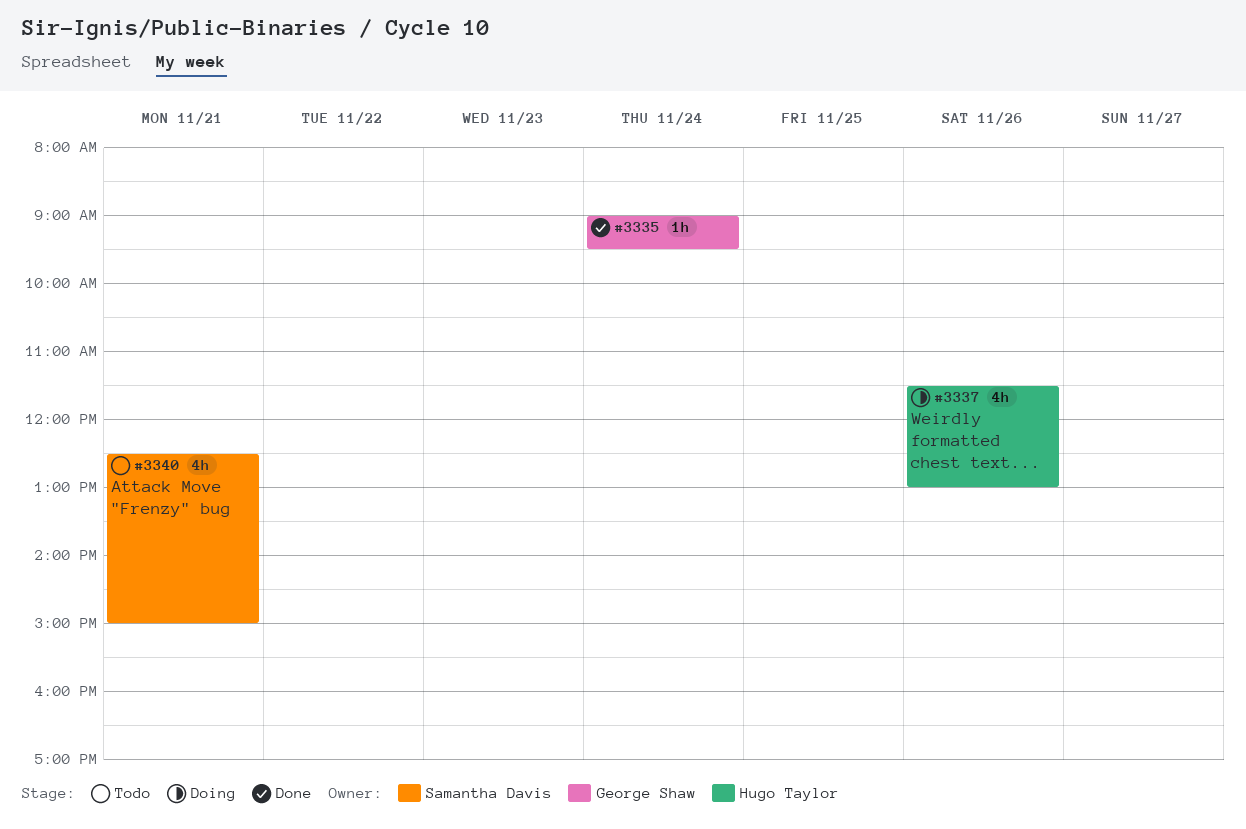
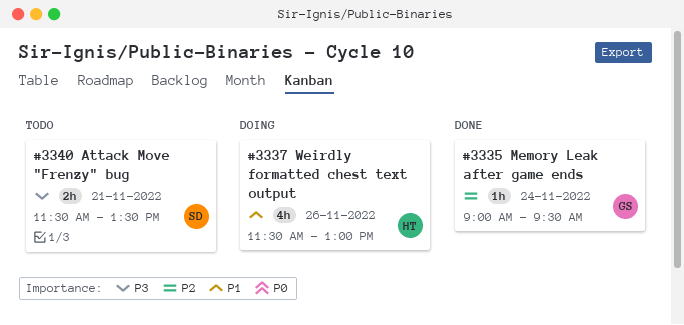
#3340, estimate: 4h -> 2h
#3340, begins: 12:30 -> 11:30
#3340, ends: 15:00 -> 13:30

